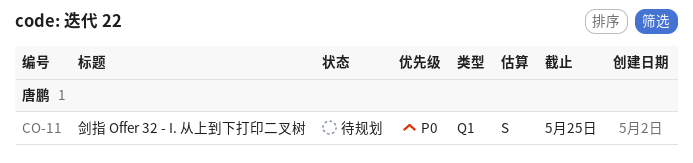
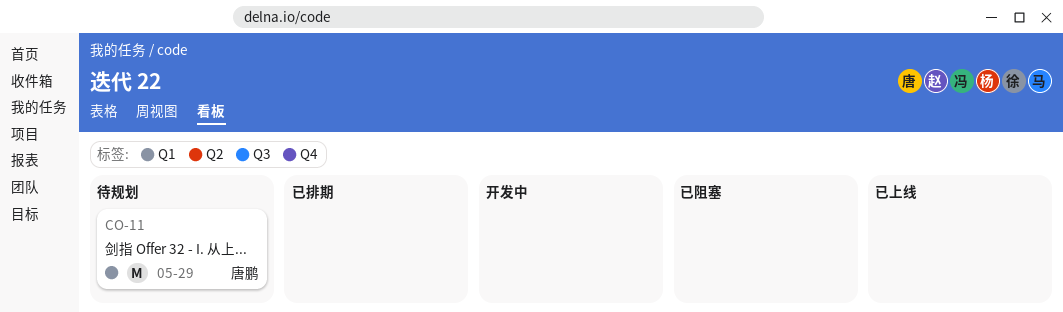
CO-11, estimate: S -> M
CO-11, due: May 25 -> May 29

